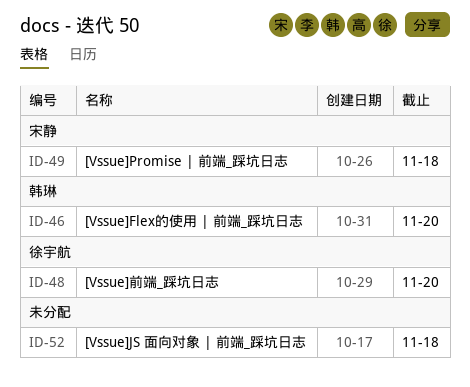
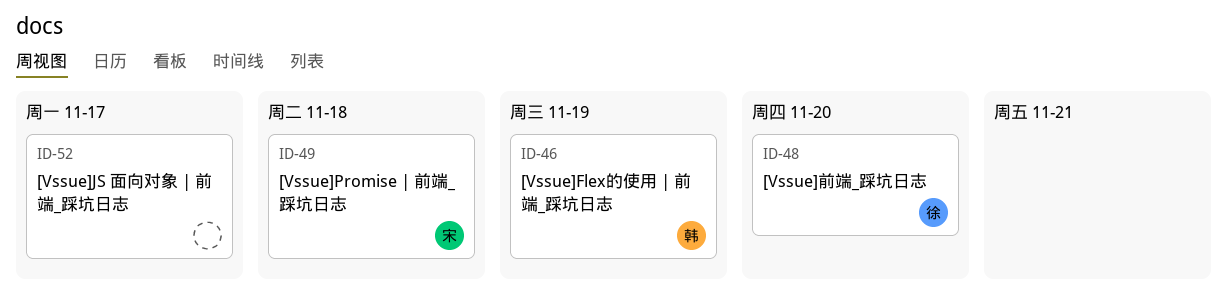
ID-46, due: Nov 20 -> Nov 19
ID-52, due: Nov 18 -> Nov 17

